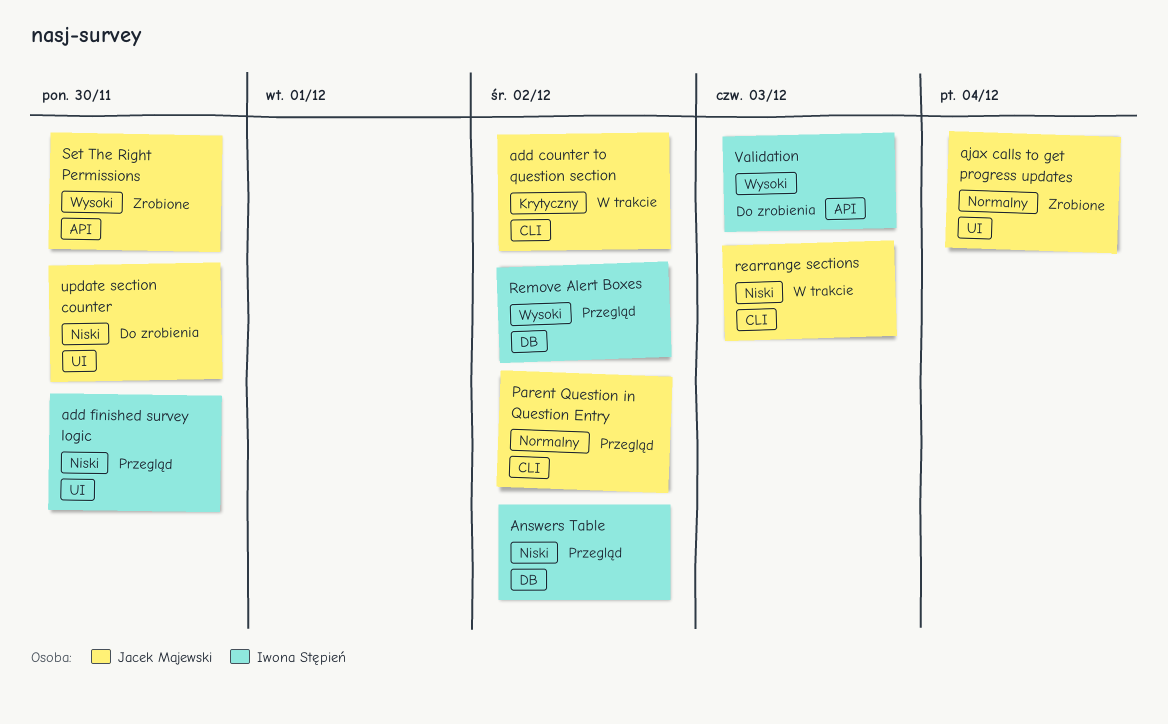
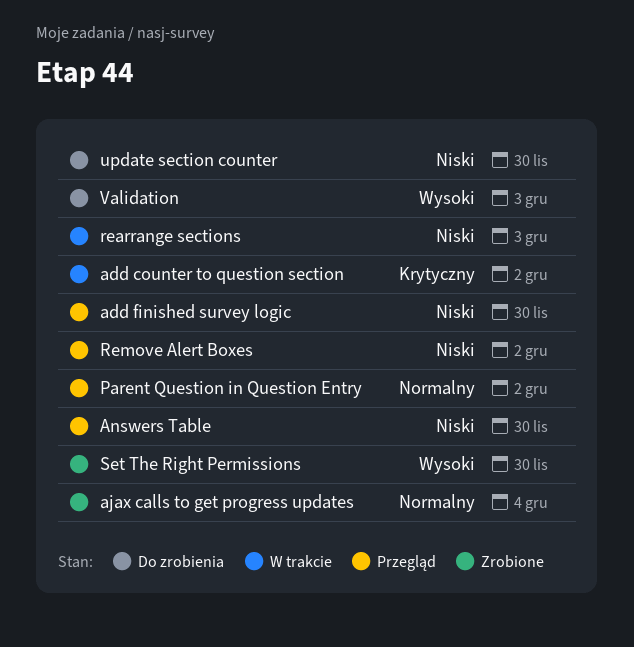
Answers Table, due: Dec 2 -> Nov 30
Remove Alert Boxes, priority: Wysoki -> Niski

